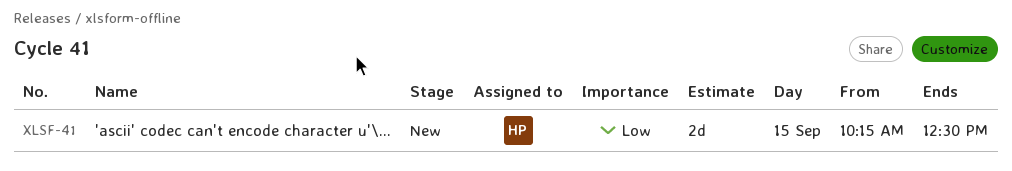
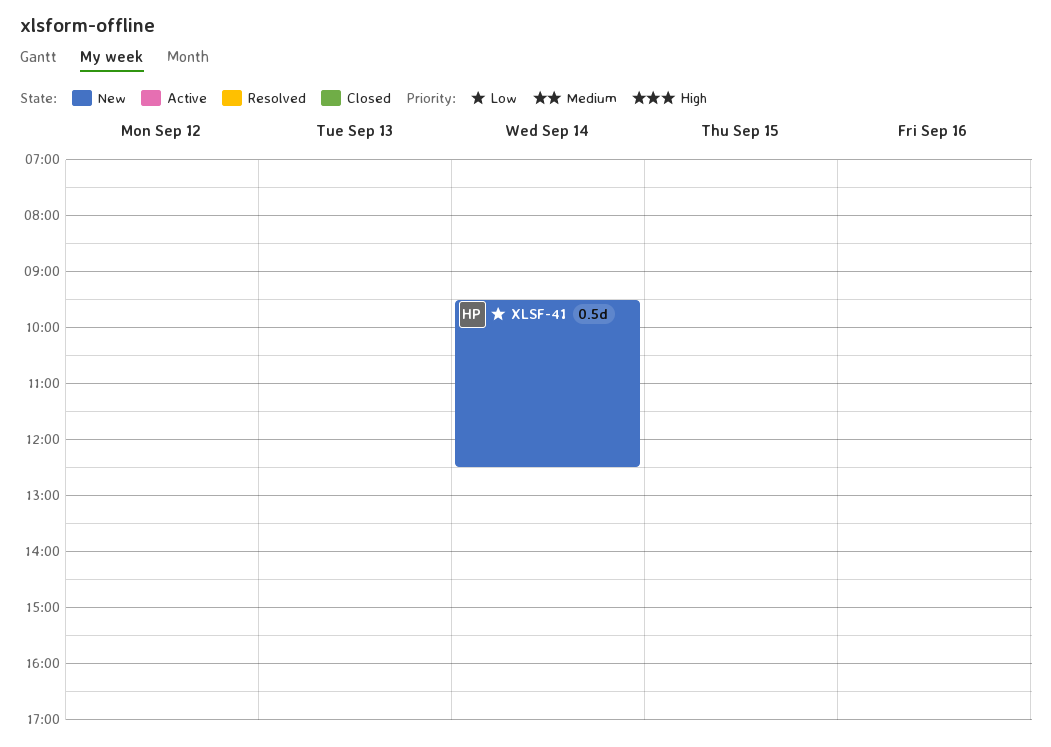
XLSF-41, estimate: 2d -> 0.5d
XLSF-41, day: Sep 15 -> Sep 14
XLSF-41, begins: 10:15 -> 09:30

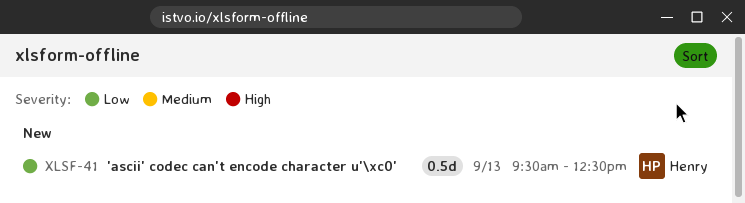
XLSF-41, day: Sep 14 -> Sep 13

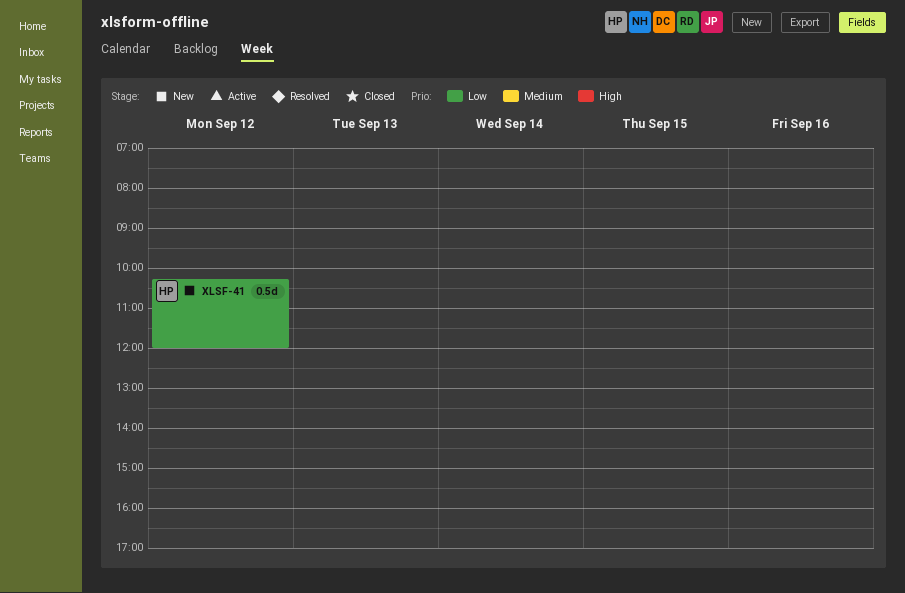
XLSF-41, day: Sep 13 -> Sep 12
XLSF-41, begins: 09:30 -> 10:15
XLSF-41, ends: 12:30 -> 12:00

